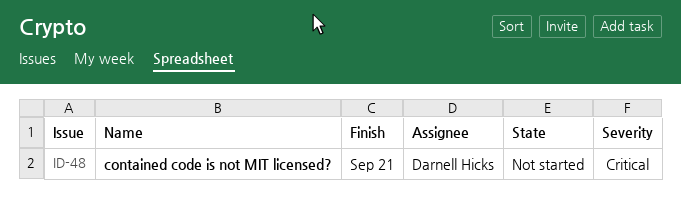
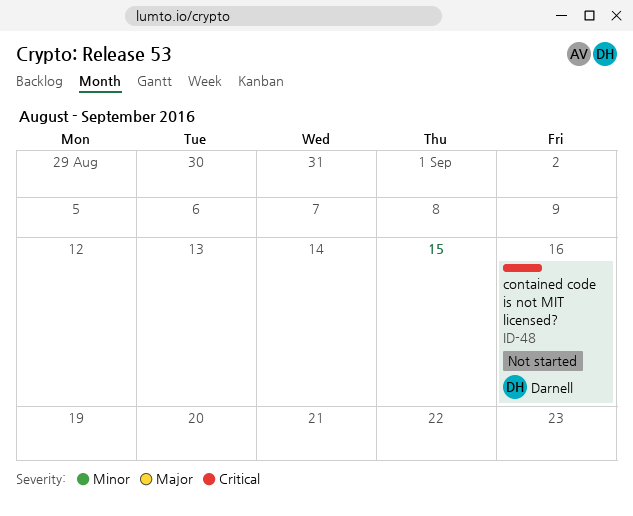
ID-48, due: Sep 21 -> Sep 16

